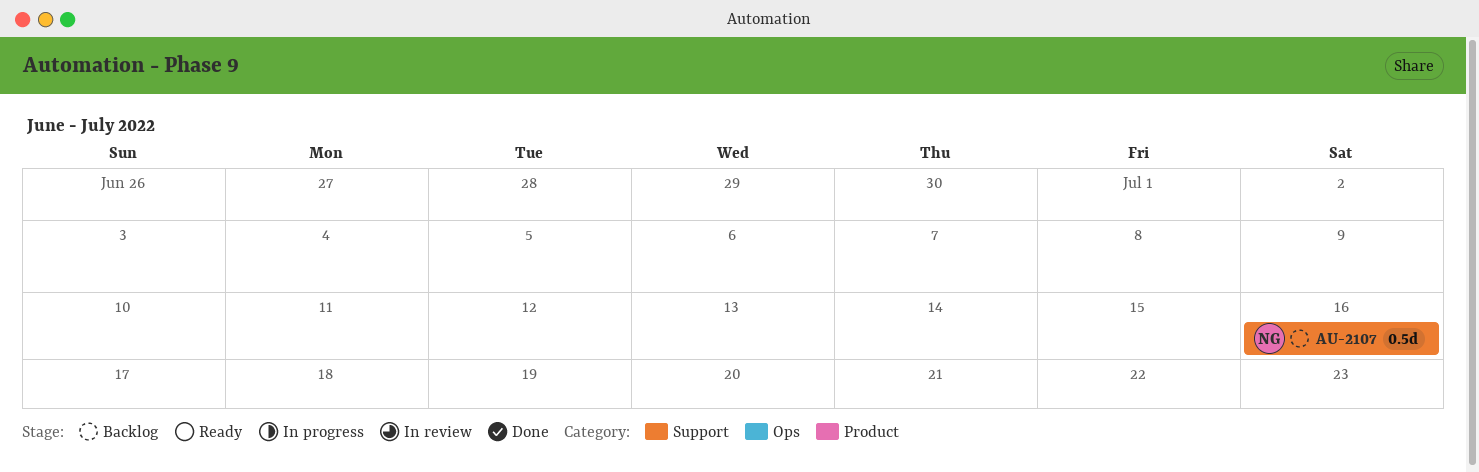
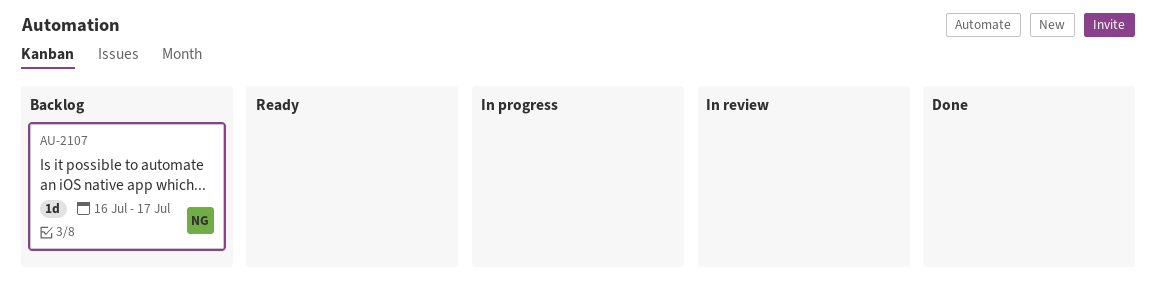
AU-2107, estimate: 0.5d -> 1d
AU-2107, due: Jul 16 -> Jul 17

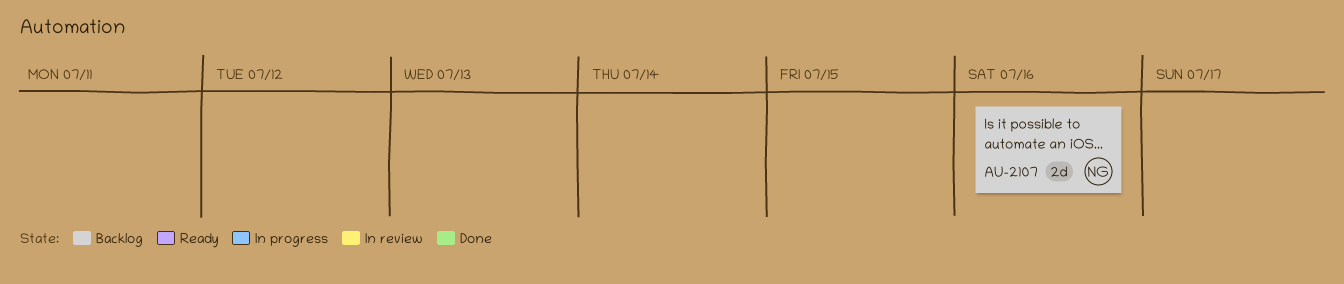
AU-2107, estimate: 1d -> 2d
AU-2107, due: Jul 17 -> Jul 16

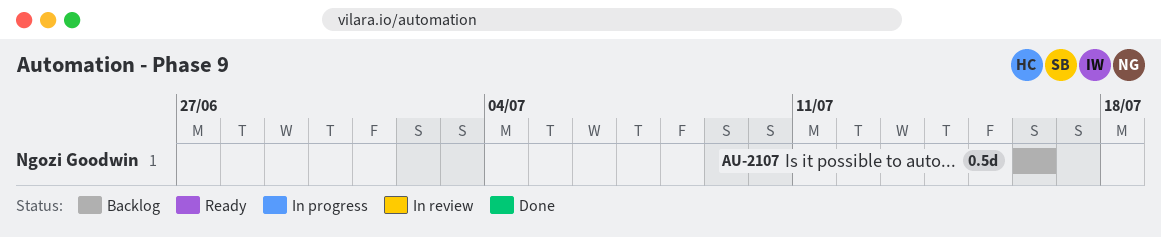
AU-2107, estimate: 2d -> 0.5d

